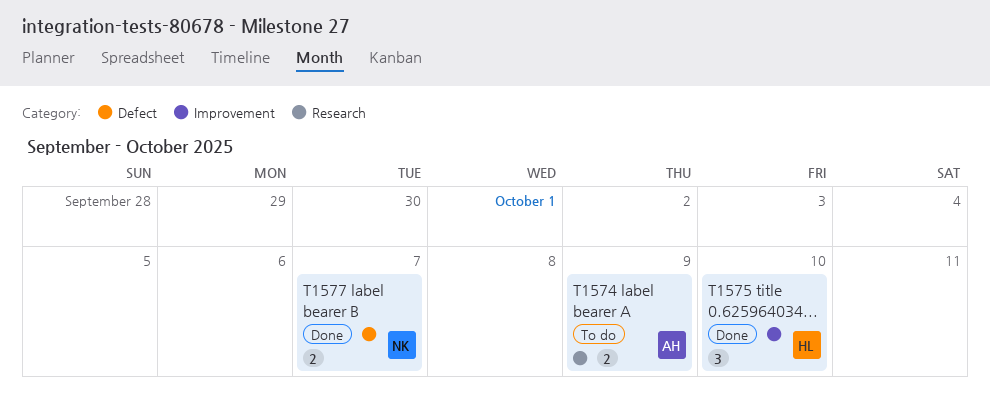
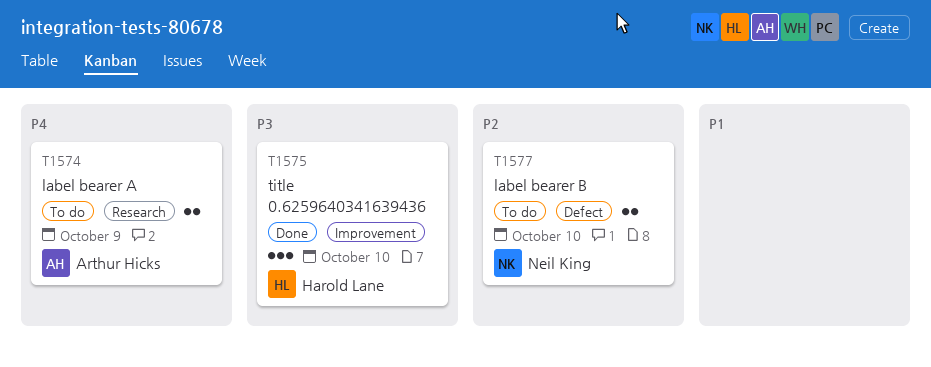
T1577, status: Done -> To do
T1577, due: Oct 7 -> Oct 10

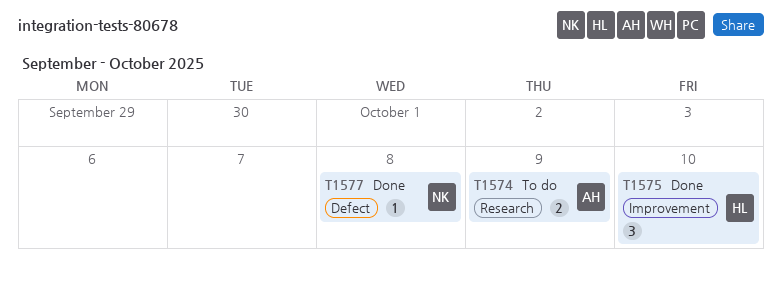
T1577, status: To do -> Done
T1577, estimate: 2 -> 1
T1577, due: Oct 10 -> Oct 8

